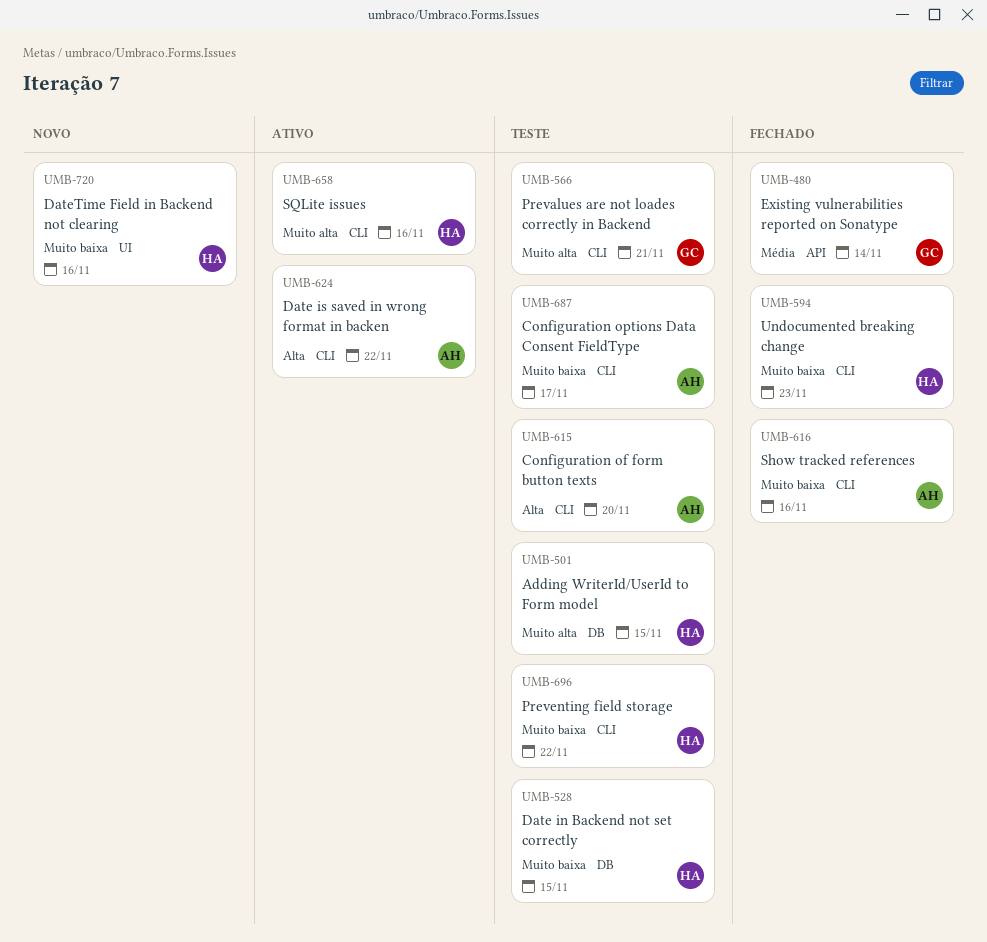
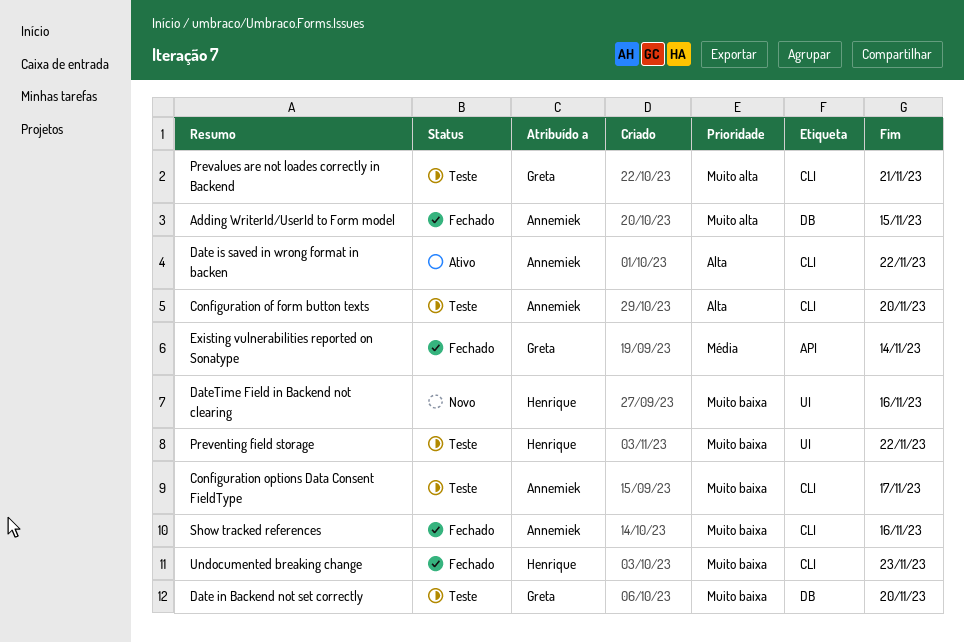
Adding WriterId/UserId to Form model, status: Teste -> Fechado
Adding WriterId/UserId to Form model, owner: Henrique -> Annemiek
Date in Backend not set correctly, owner: Henrique -> Greta
Date in Backend not set correctly, due: Nov 15 -> Nov 20
Preventing field storage, label: CLI -> UI
SQLite issues: present -> none

